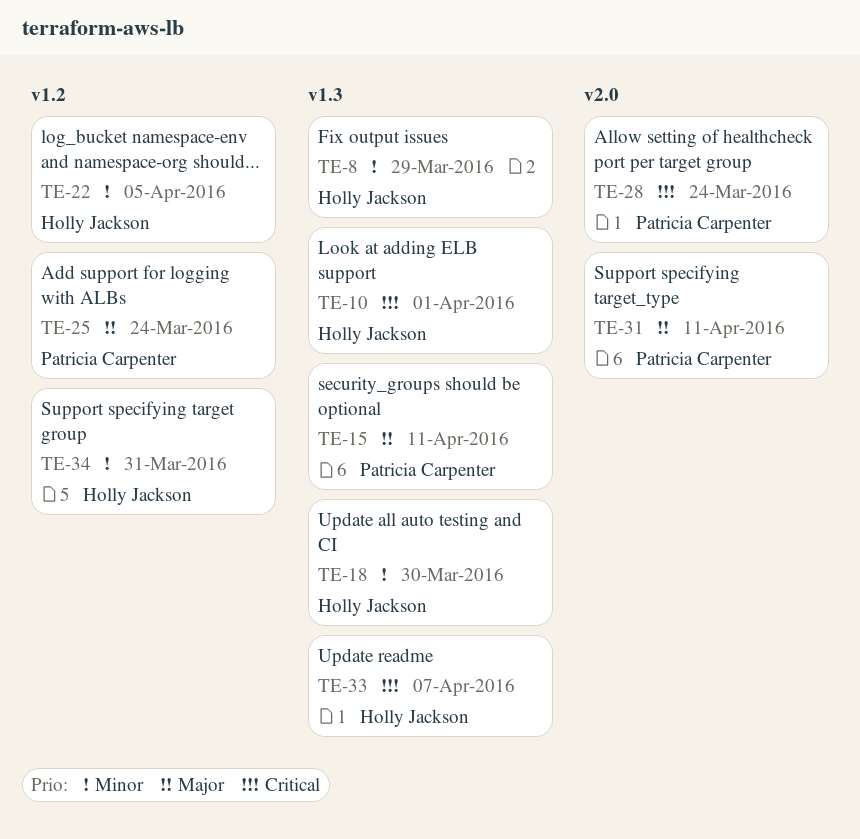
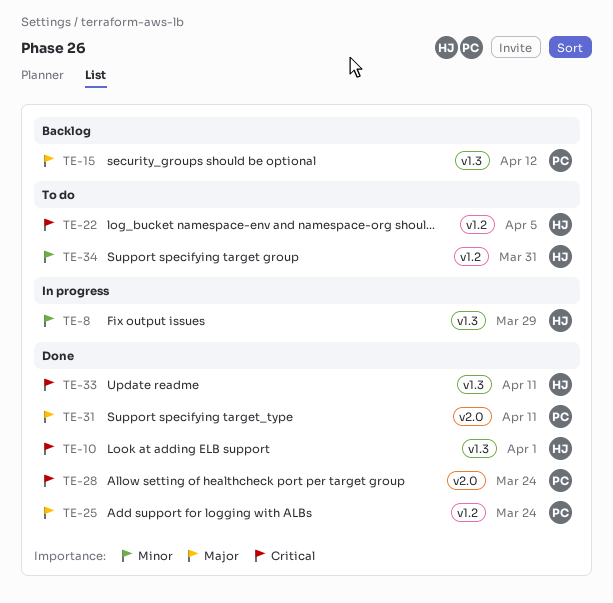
TE-15, due: Apr 11 -> Apr 12
TE-18: present -> none
TE-22, priority: Minor -> Critical
TE-33, due: Apr 7 -> Apr 11

